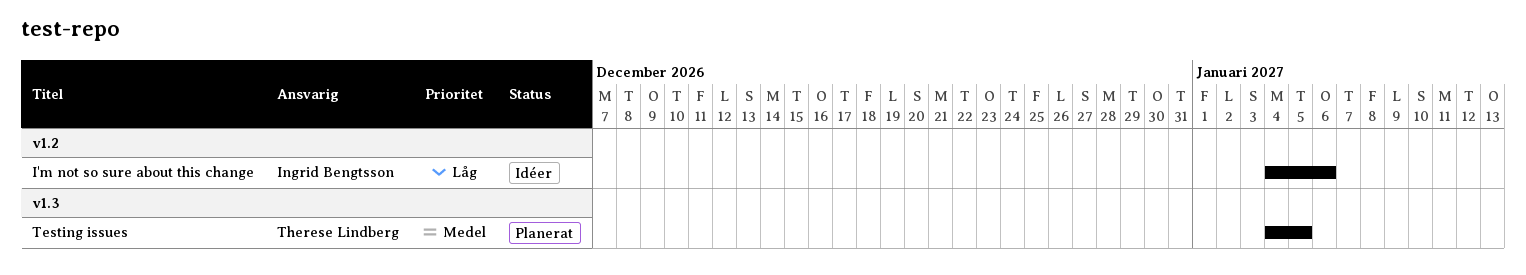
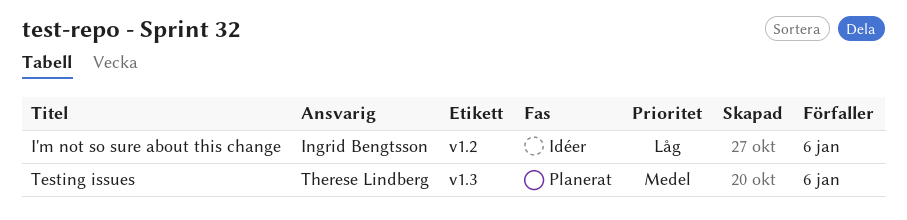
Testing issues, due: Jan 5 -> Jan 6

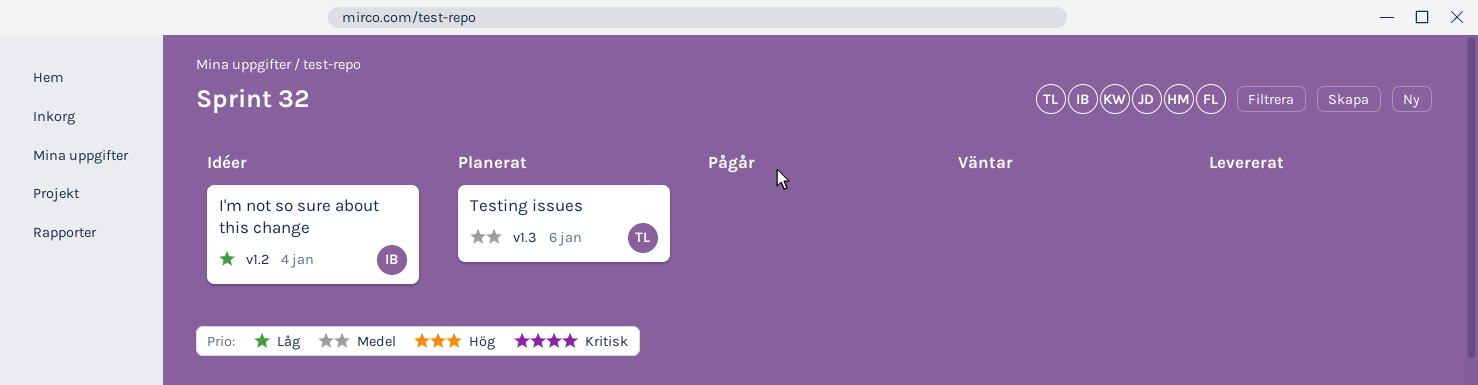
I'm not so sure about this change, due: Jan 6 -> Jan 4

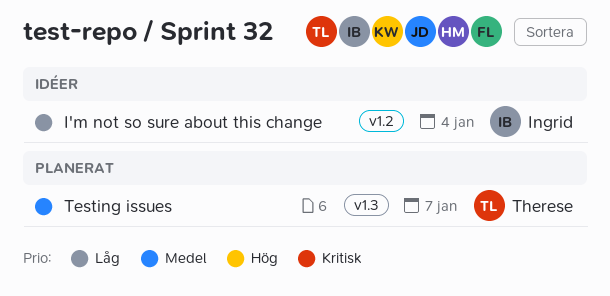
Testing issues, due: Jan 6 -> Jan 7

